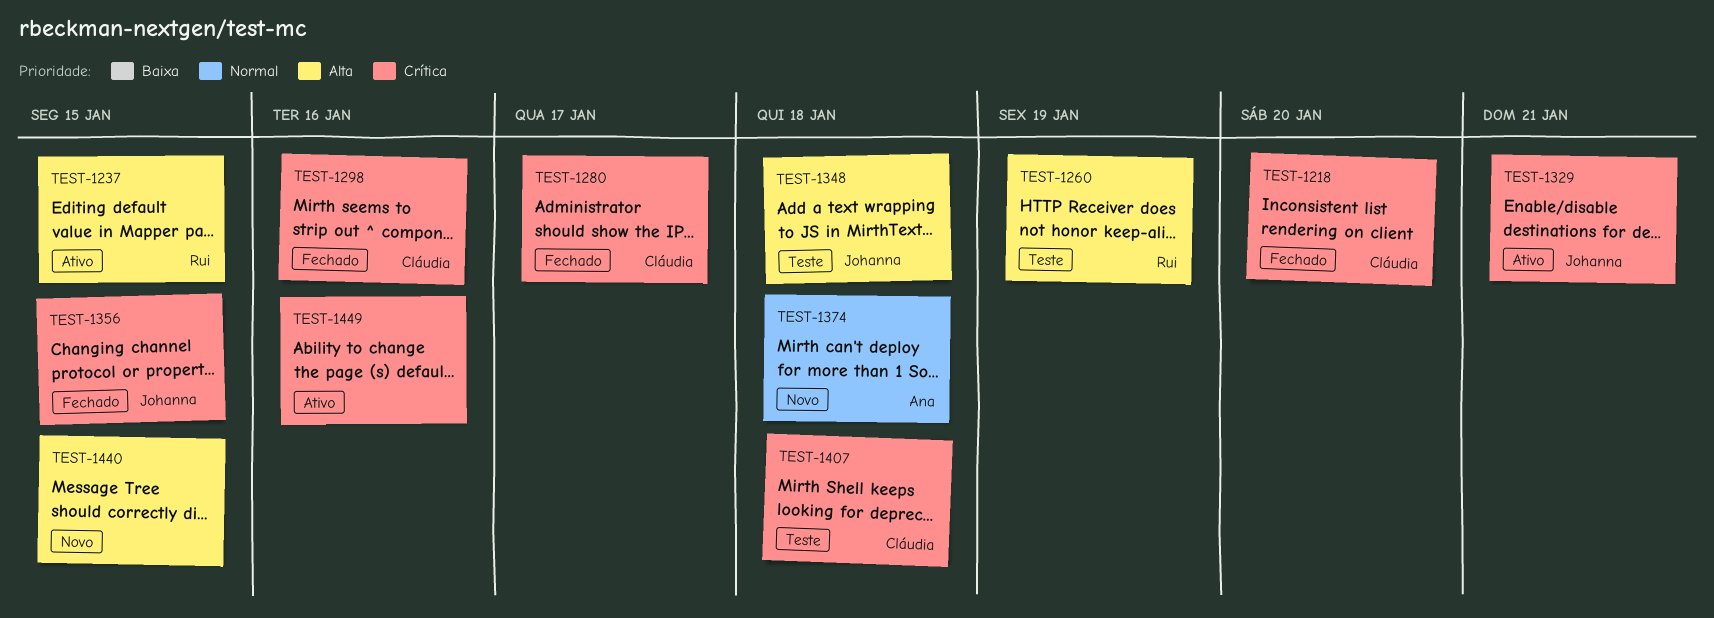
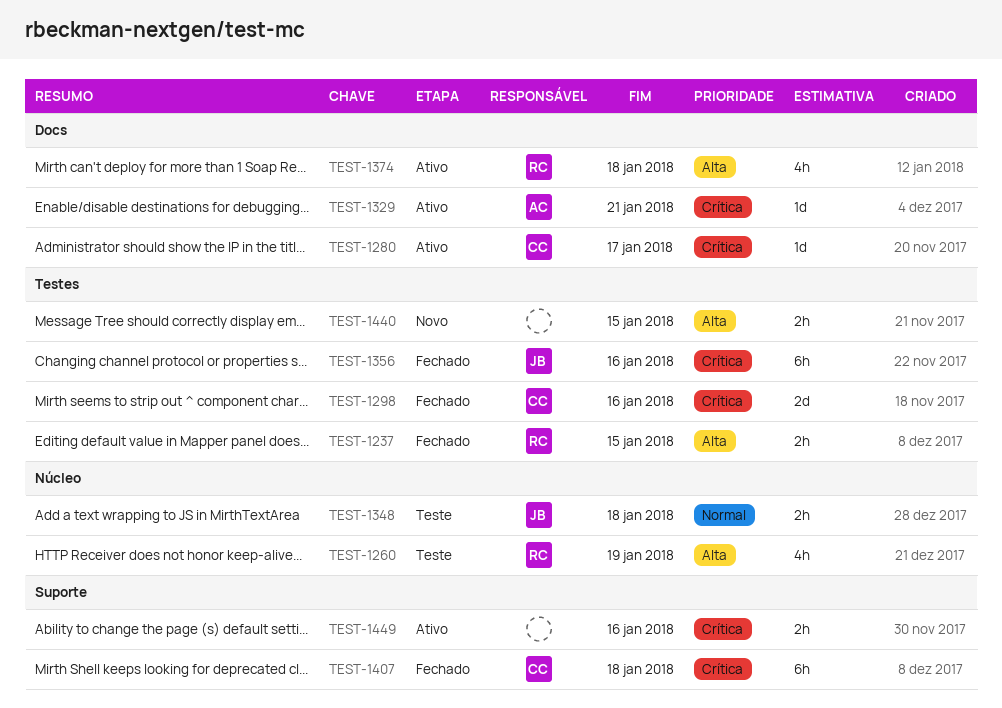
TEST-1218: present -> none
TEST-1237, status: Ativo -> Fechado
TEST-1280, status: Fechado -> Ativo
TEST-1329, owner: Johanna -> Ana
TEST-1348, priority: Alta -> Normal
TEST-1356, due: Jan 15 -> Jan 16
TEST-1374, status: Novo -> Ativo
TEST-1374, owner: Ana -> Rui
TEST-1374, priority: Normal -> Alta
TEST-1407, status: Teste -> Fechado

